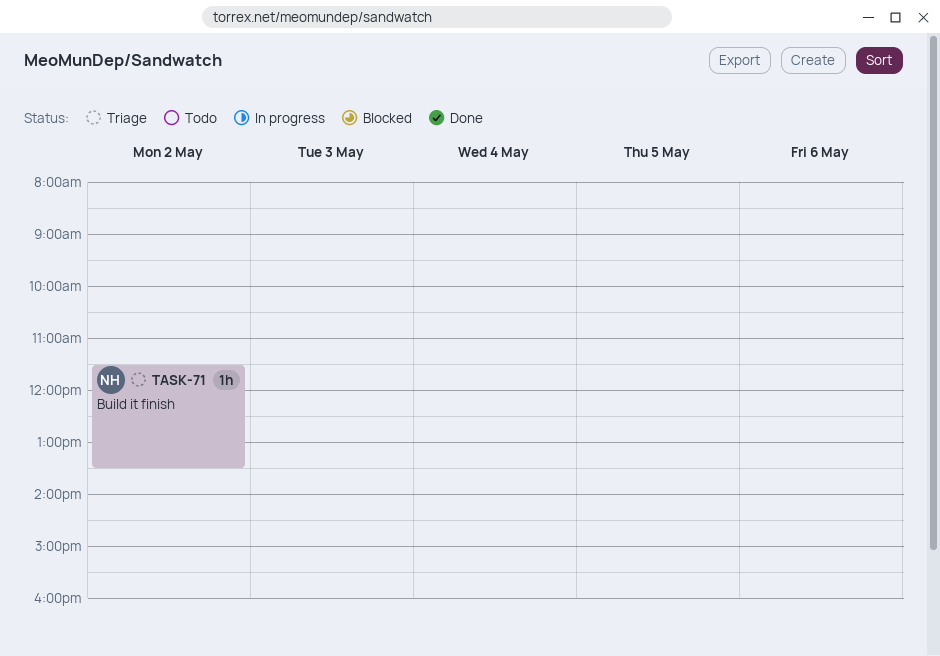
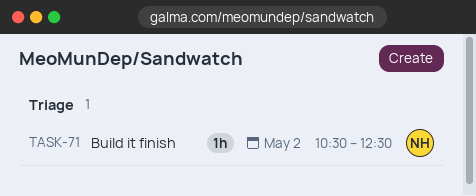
TASK-71, begins: 11:30 -> 10:30
TASK-71, ends: 13:30 -> 12:30

